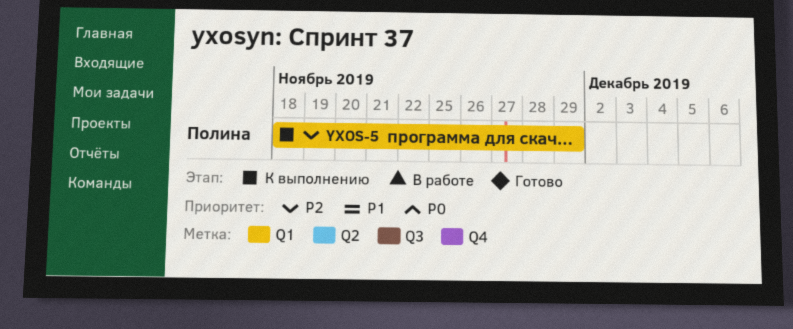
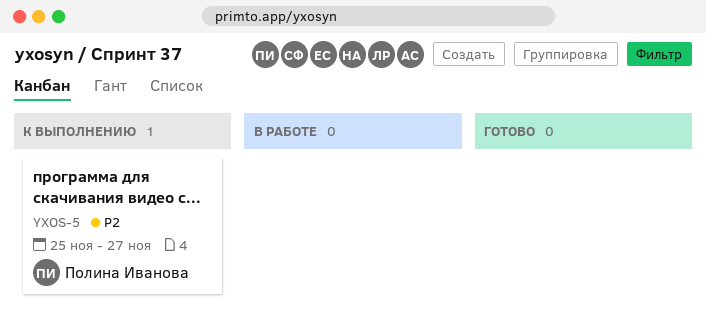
YXOS-5, start: Nov 18 -> Nov 25
YXOS-5, due: Nov 29 -> Nov 27

